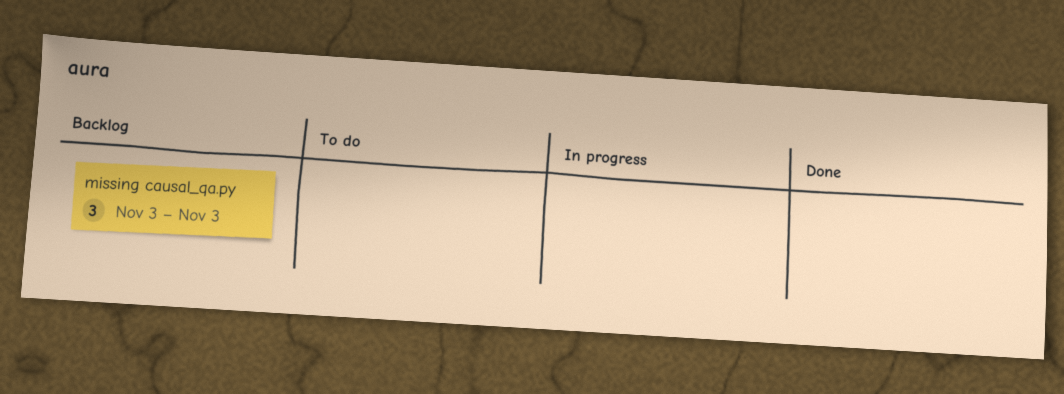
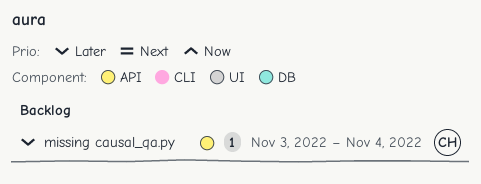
missing causal_qa.py, estimate: 3 -> 1
missing causal_qa.py, due: Nov 3 -> Nov 4

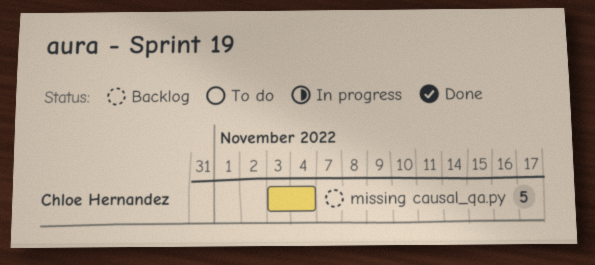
missing causal_qa.py, estimate: 1 -> 5

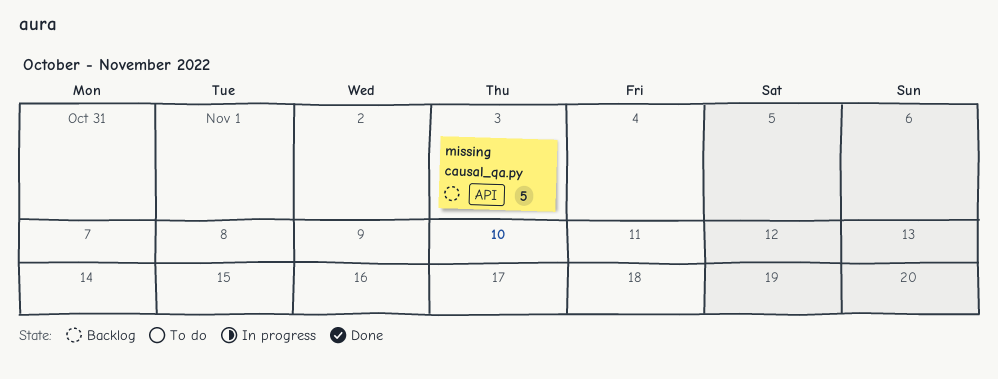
missing causal_qa.py, due: Nov 4 -> Nov 3

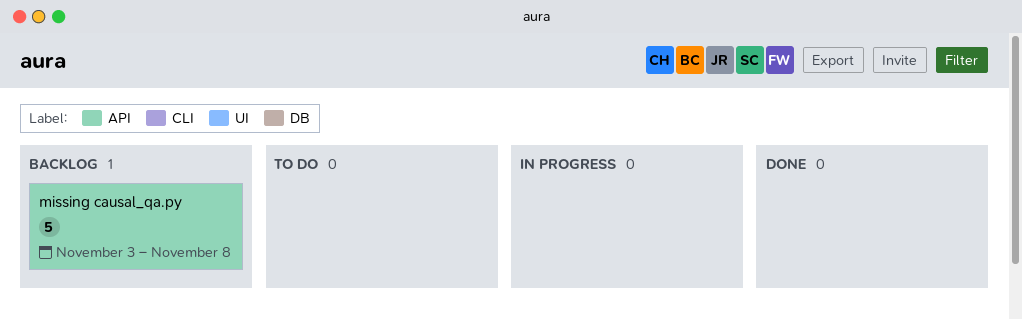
missing causal_qa.py, due: Nov 3 -> Nov 8

